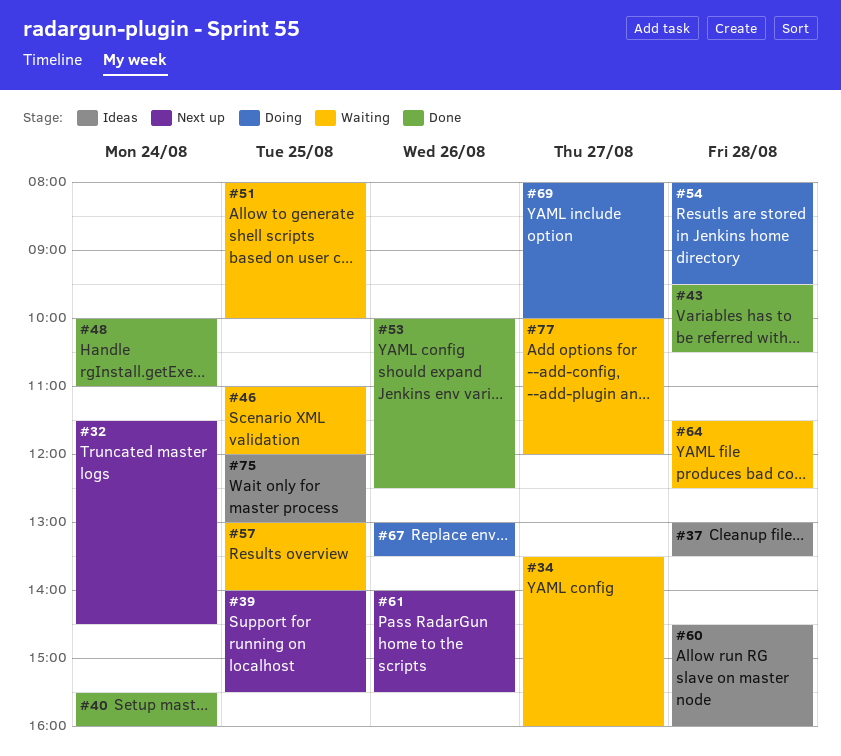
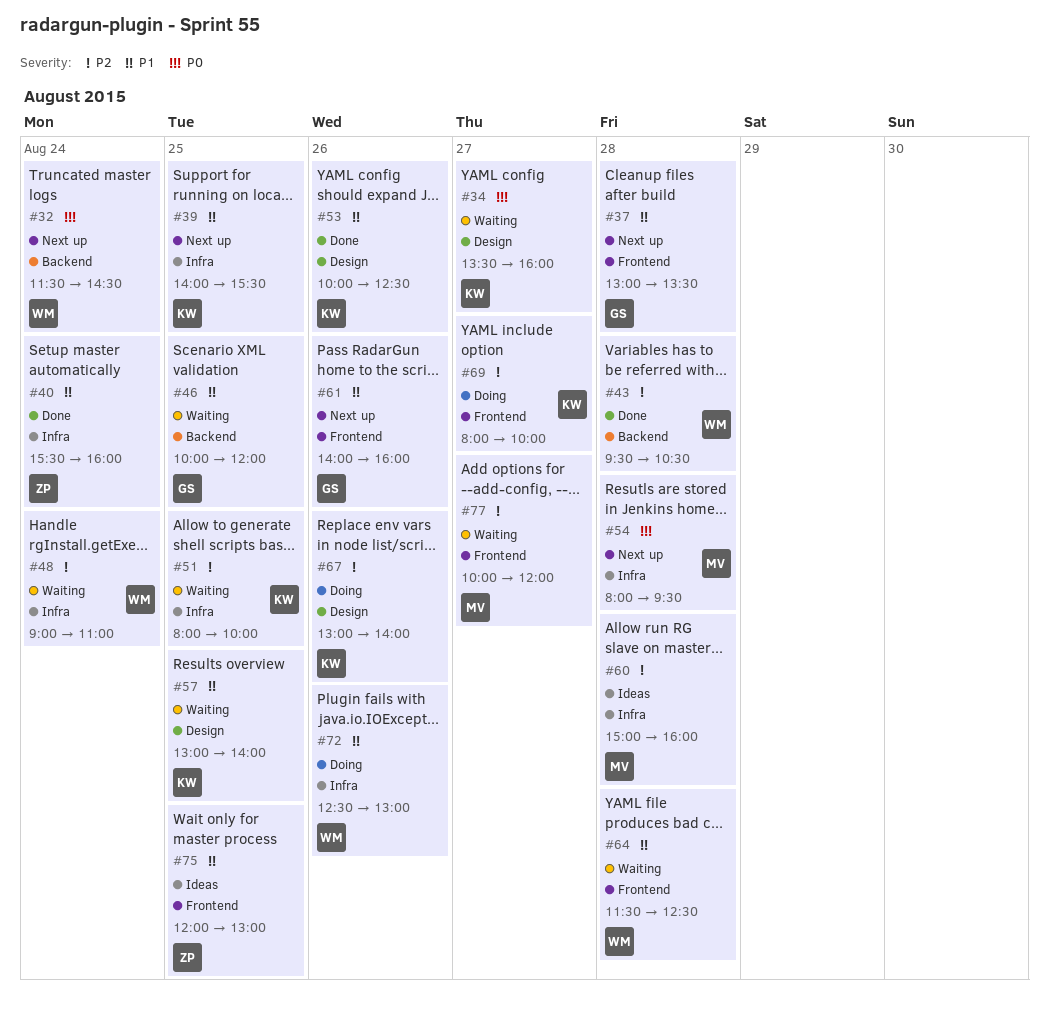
#37, status: Ideas -> Next up
#46, begins: 11:00 -> 10:00
#48, status: Done -> Waiting
#48, begins: 10:00 -> 09:00
#54, status: Doing -> Next up
#60, begins: 14:30 -> 15:00
#61, ends: 15:30 -> 16:00
#67, ends: 13:30 -> 14:00
#72: none -> present

